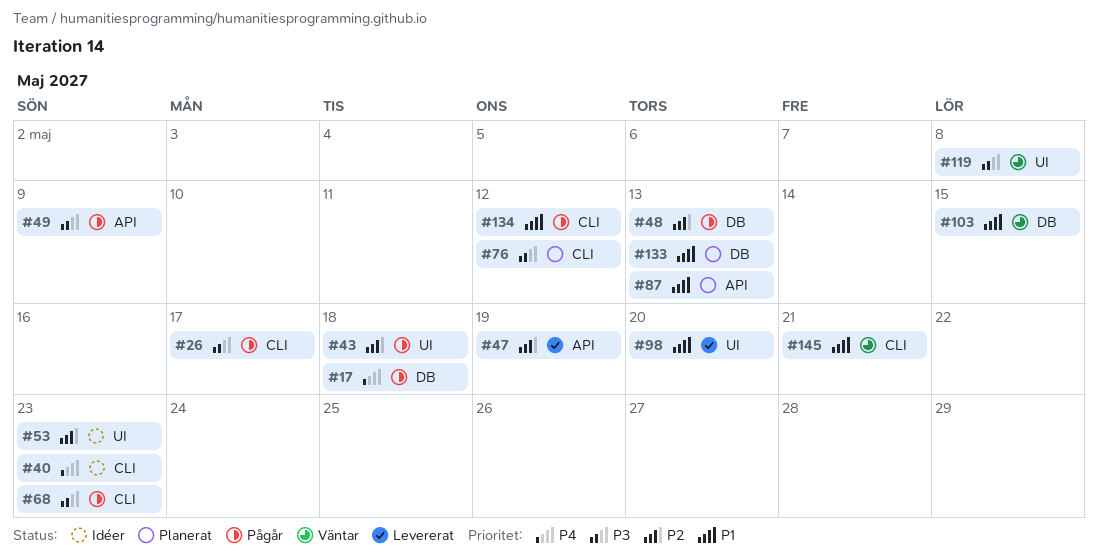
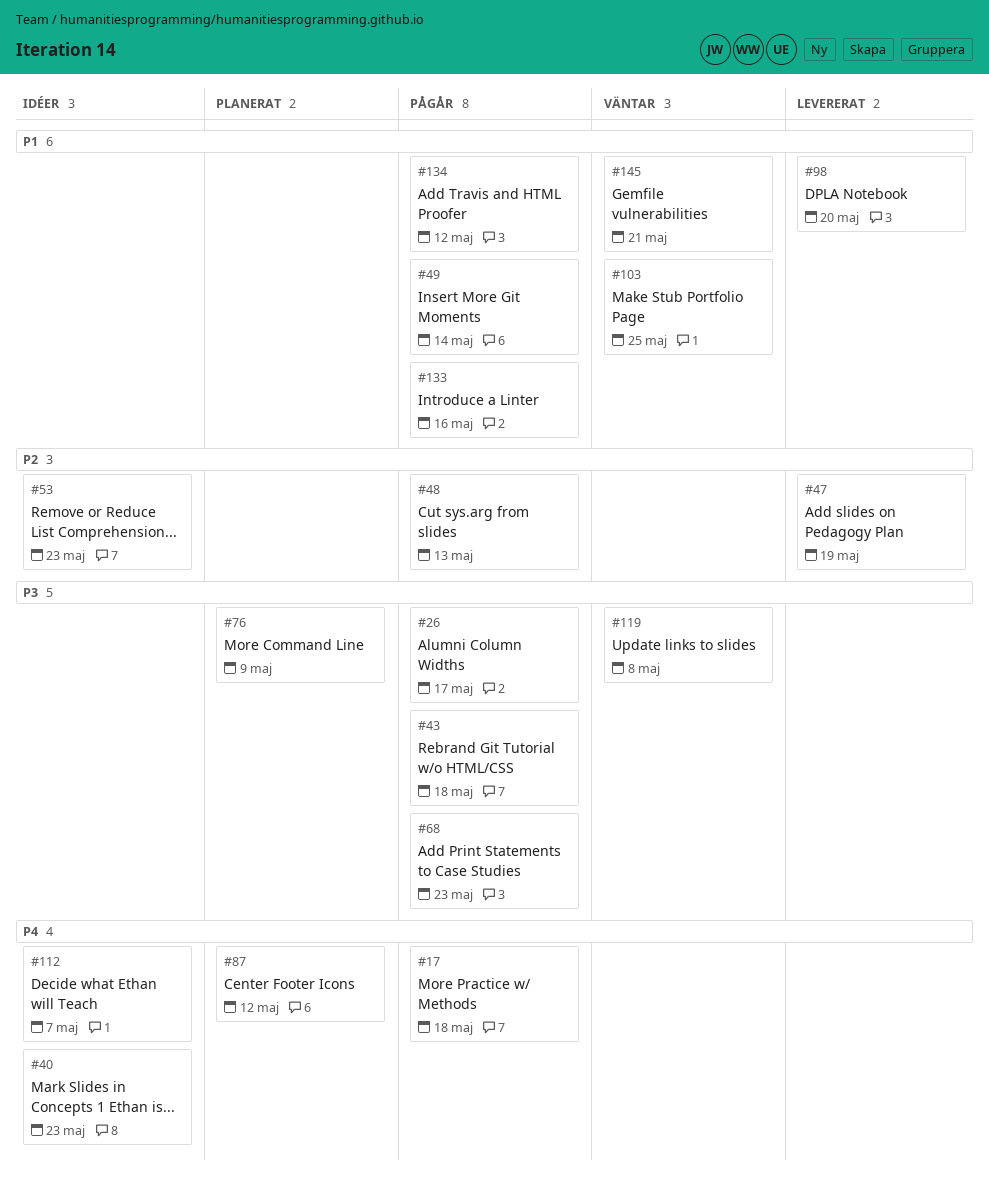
#43, priority: P2 -> P3
#49, priority: P3 -> P1
#49, due: May 9 -> May 14
#76, due: May 12 -> May 9
#87, priority: P1 -> P4
#87, due: May 13 -> May 12
#103, due: May 15 -> May 25
#112: none -> present
#133, status: Planerat -> Pågår
#133, due: May 13 -> May 16

